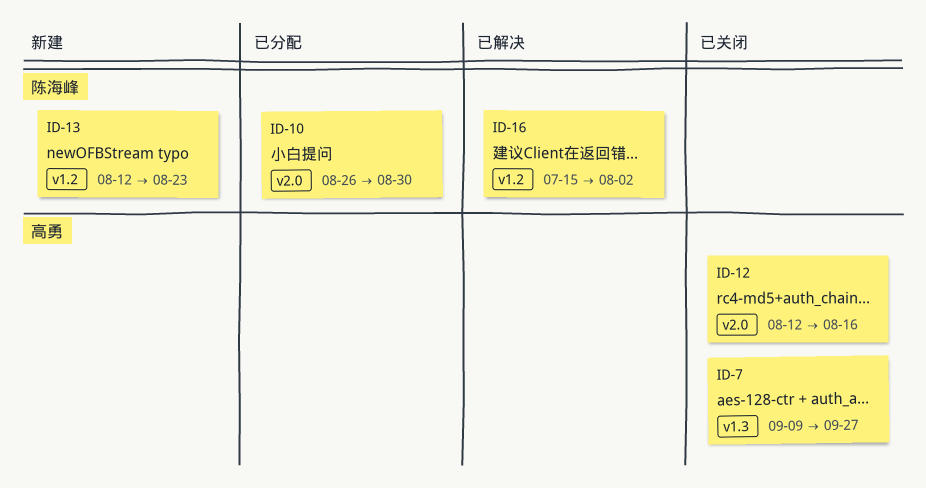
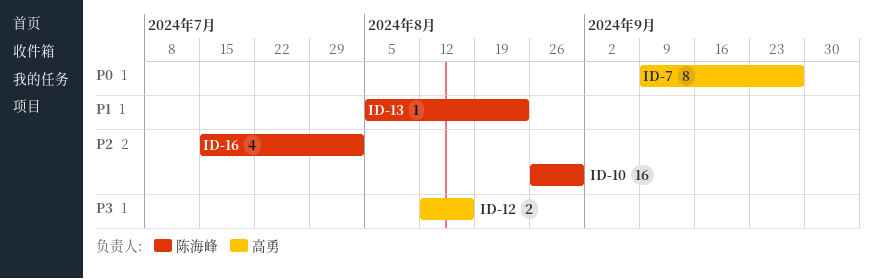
ID-13, start: Aug 12 -> Aug 5

